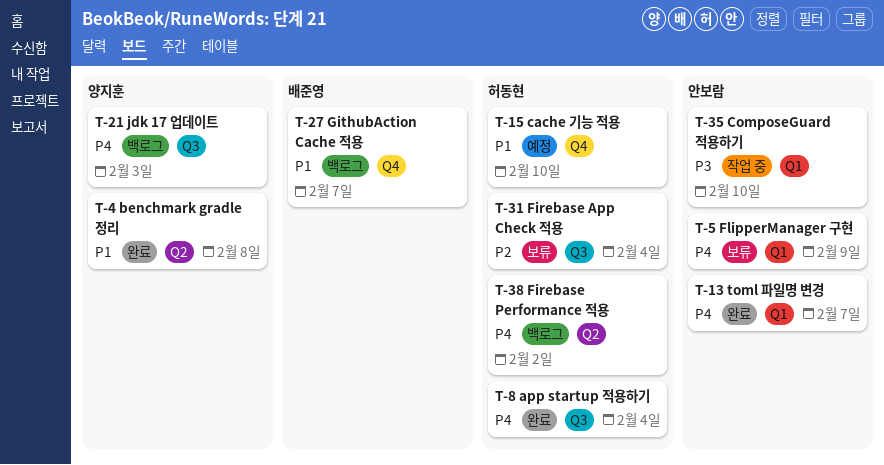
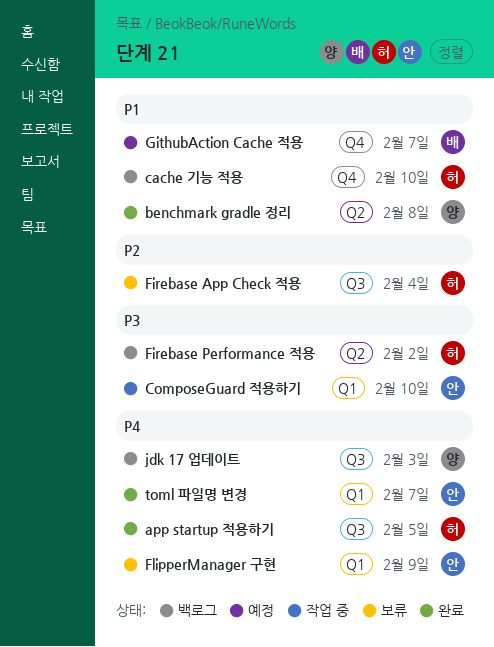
app startup 적용하기, due: Feb 4 -> Feb 5
cache 기능 적용, status: 예정 -> 백로그
Firebase Performance 적용, priority: P4 -> P3
GithubAction Cache 적용, status: 백로그 -> 예정

